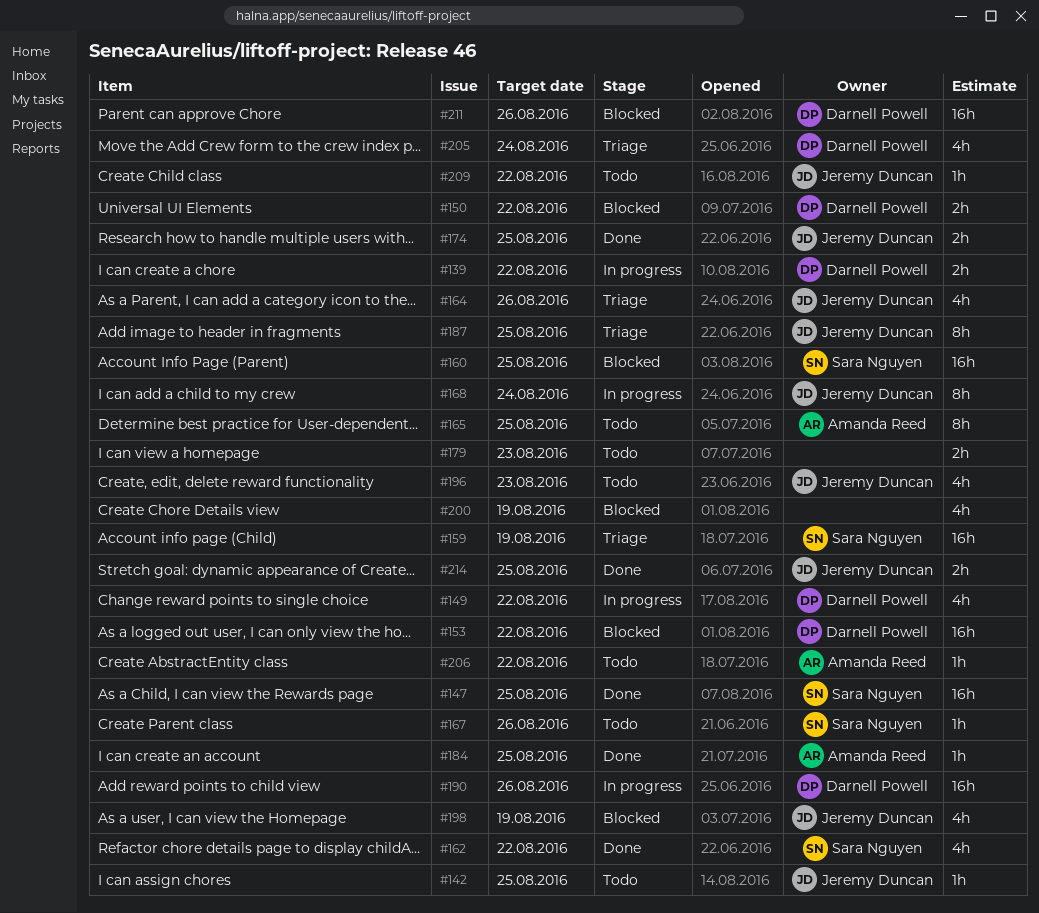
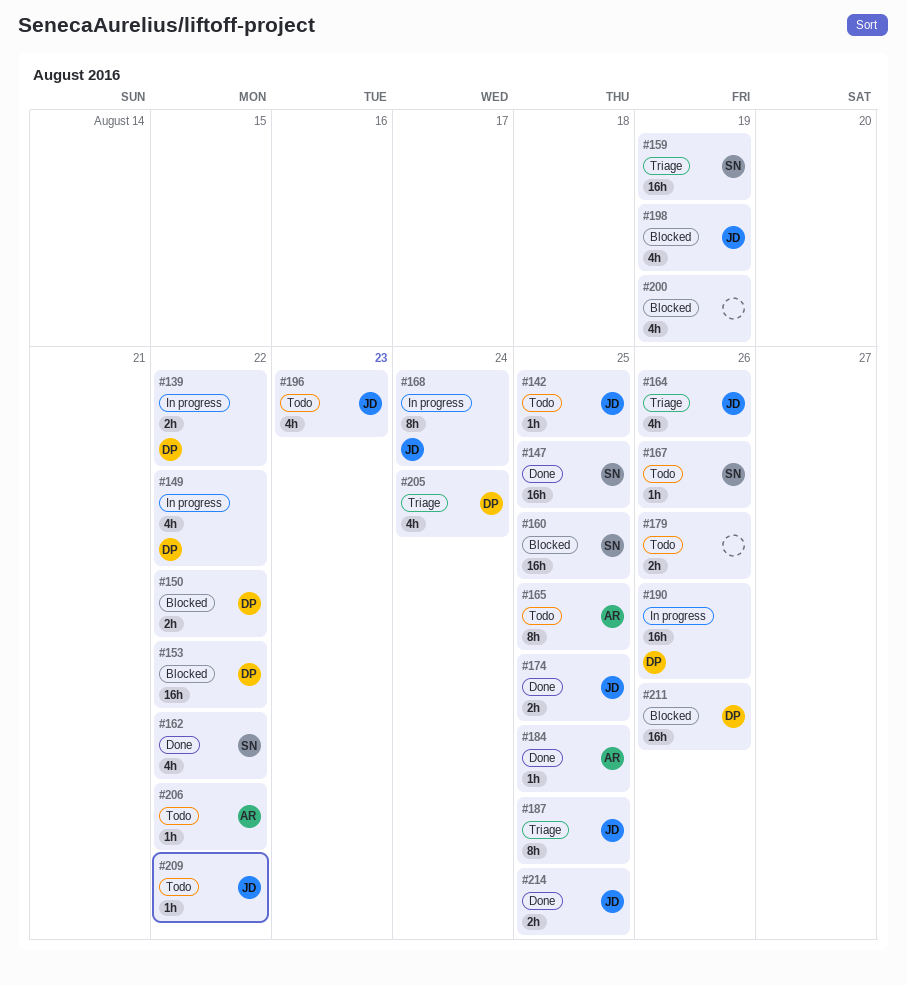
#179, due: Aug 23 -> Aug 26

